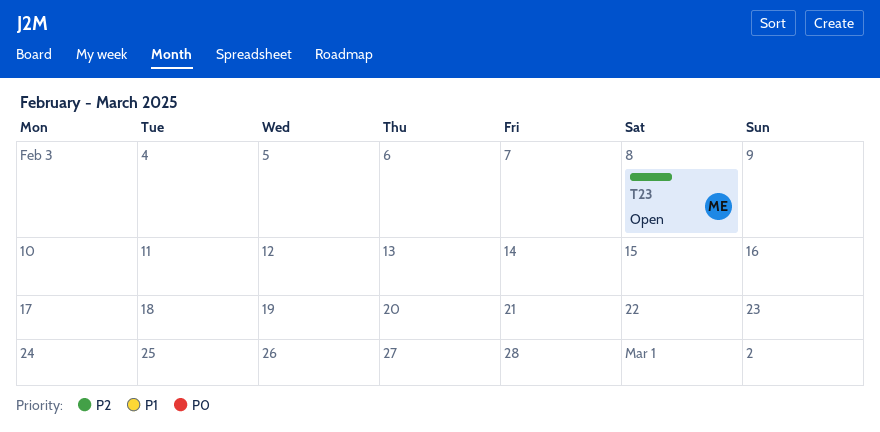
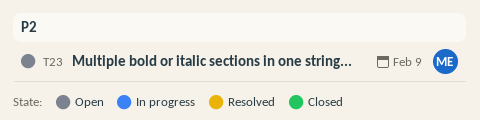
T23, due: Feb 8 -> Feb 9

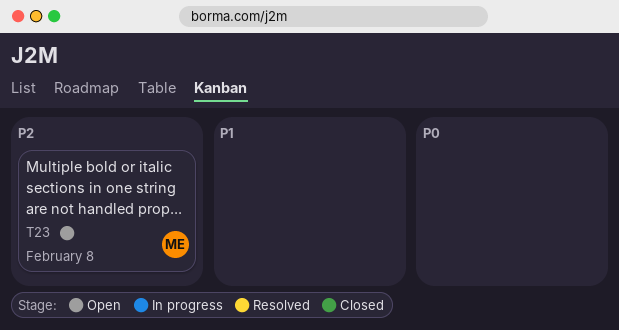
T23, due: Feb 9 -> Feb 8

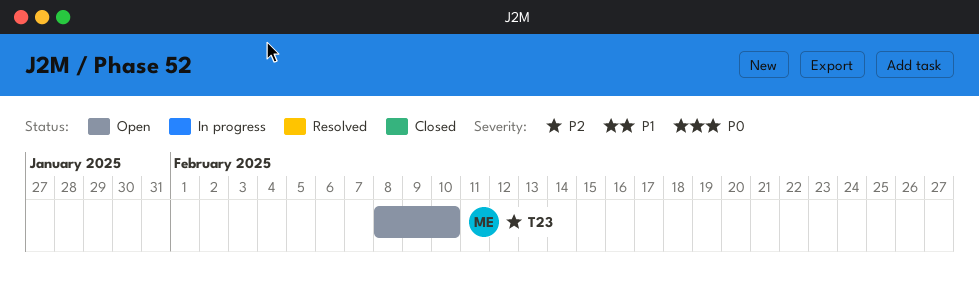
T23, due: Feb 8 -> Feb 10

